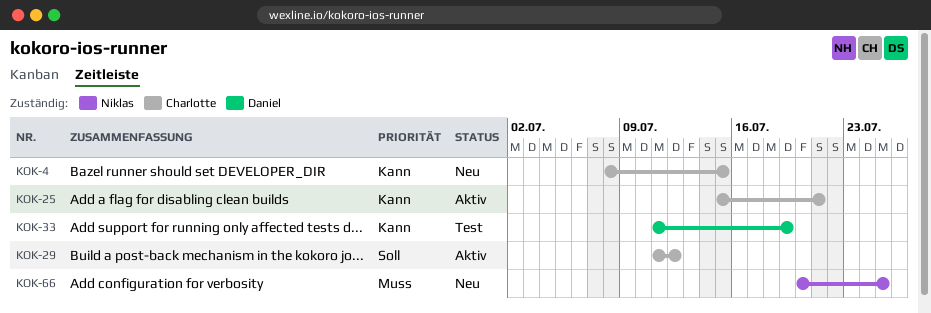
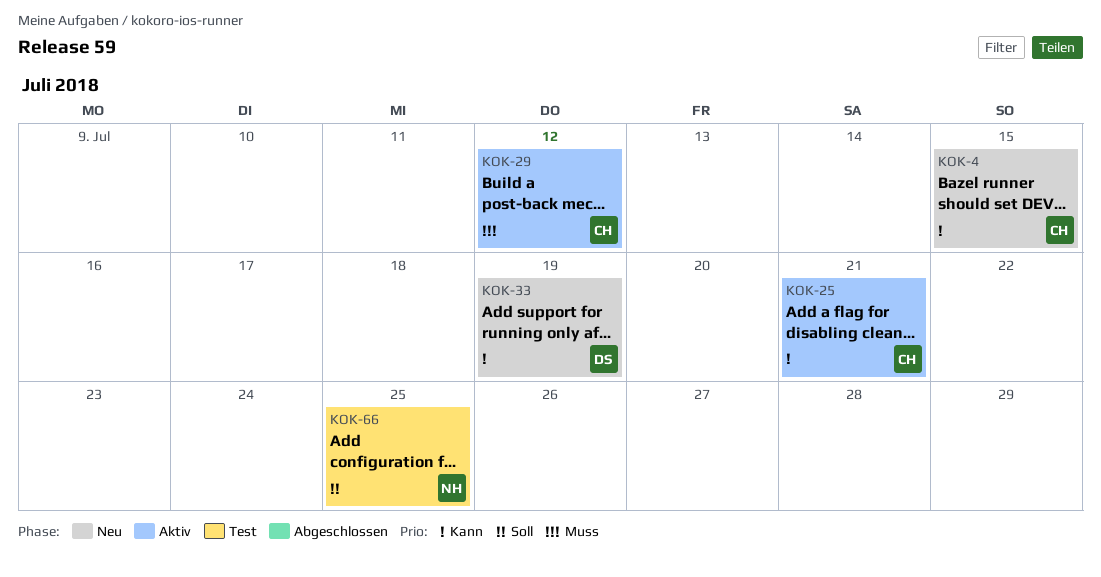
KOK-29, priority: Soll -> Muss
KOK-33, status: Test -> Neu
KOK-66, status: Neu -> Test
KOK-66, priority: Muss -> Soll

